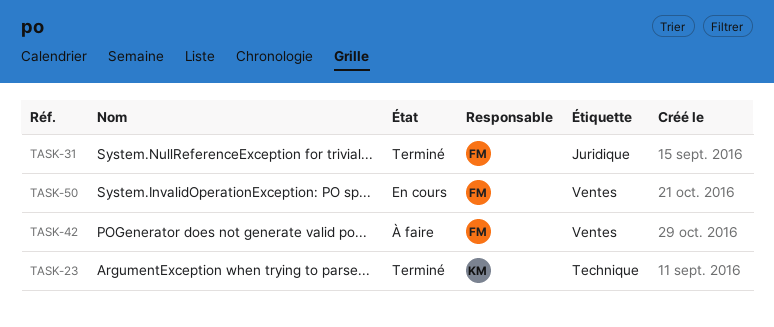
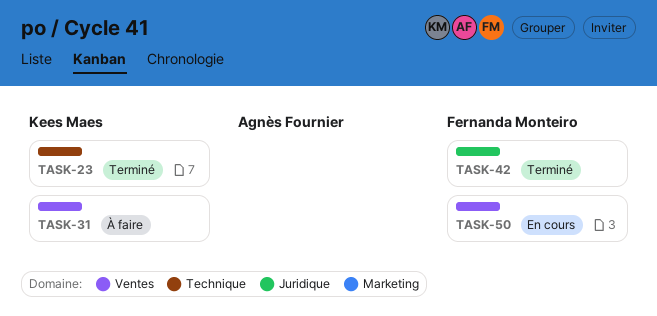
TASK-31, status: Terminé -> À faire
TASK-31, owner: Fernanda Monteiro -> Kees Maes
TASK-31, label: Juridique -> Ventes
TASK-42, status: À faire -> Terminé
TASK-42, label: Ventes -> Juridique

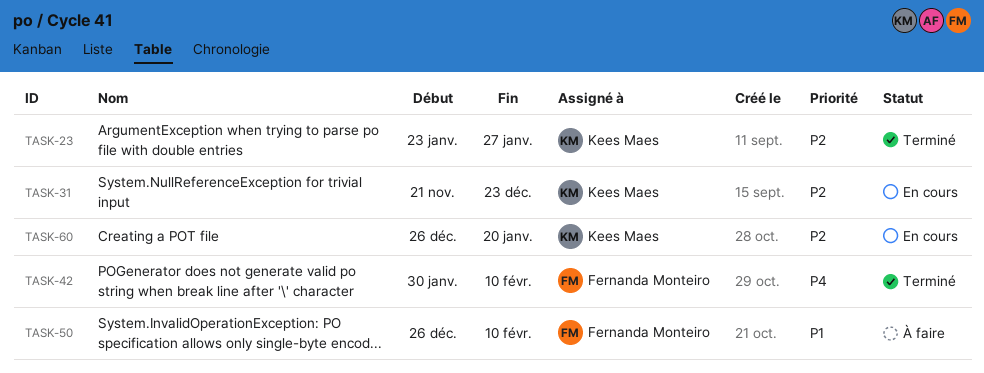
TASK-31, status: À faire -> En cours
TASK-50, status: En cours -> À faire
TASK-60: none -> present

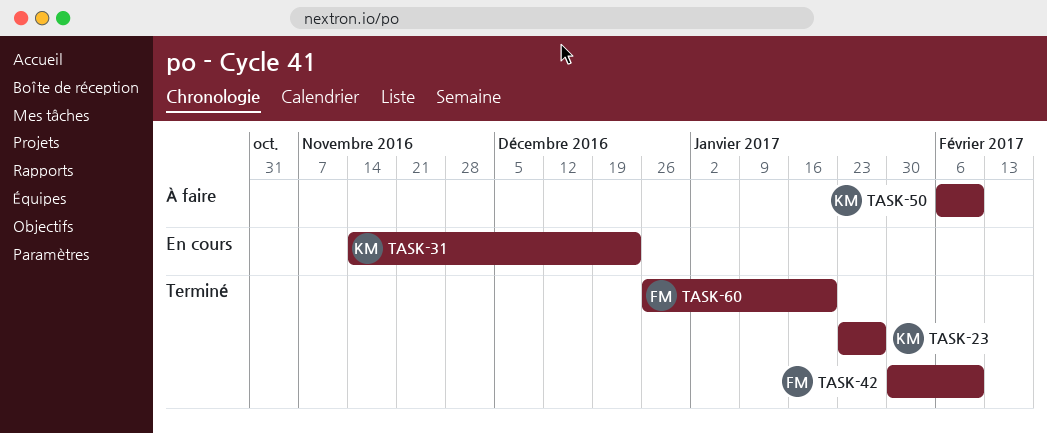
TASK-31, start: Nov 21 -> Nov 14
TASK-50, owner: Fernanda Monteiro -> Kees Maes
TASK-50, start: Dec 26 -> Feb 6
TASK-60, status: En cours -> Terminé
TASK-60, owner: Kees Maes -> Fernanda Monteiro

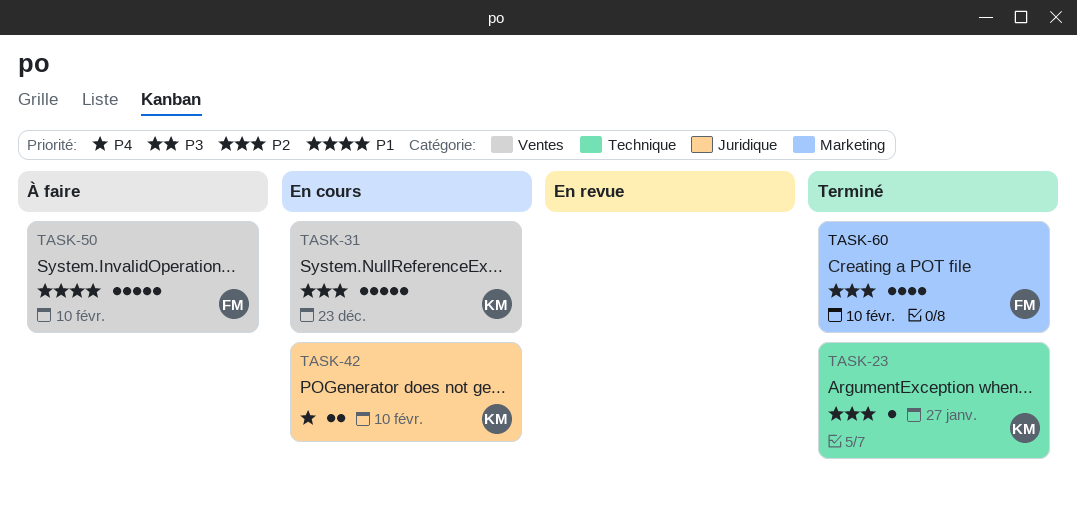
TASK-42, status: Terminé -> En cours
TASK-42, owner: FM -> KM
TASK-50, owner: KM -> FM
TASK-60, due: Jan 20 -> Feb 10

